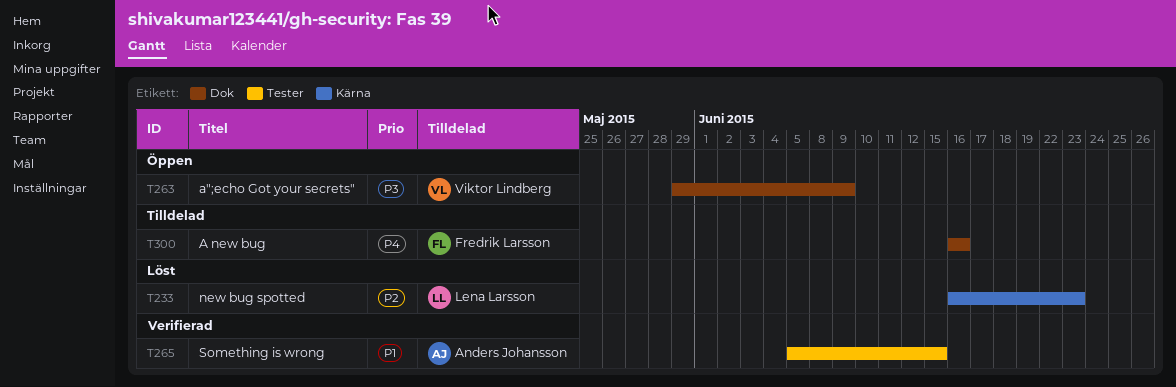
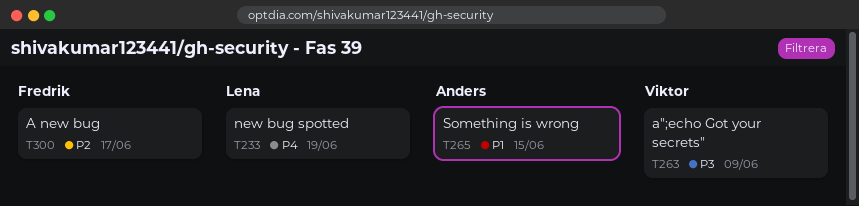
T233, priority: P2 -> P4
T233, due: Jun 23 -> Jun 19
T300, priority: P4 -> P2
T300, due: Jun 16 -> Jun 17

